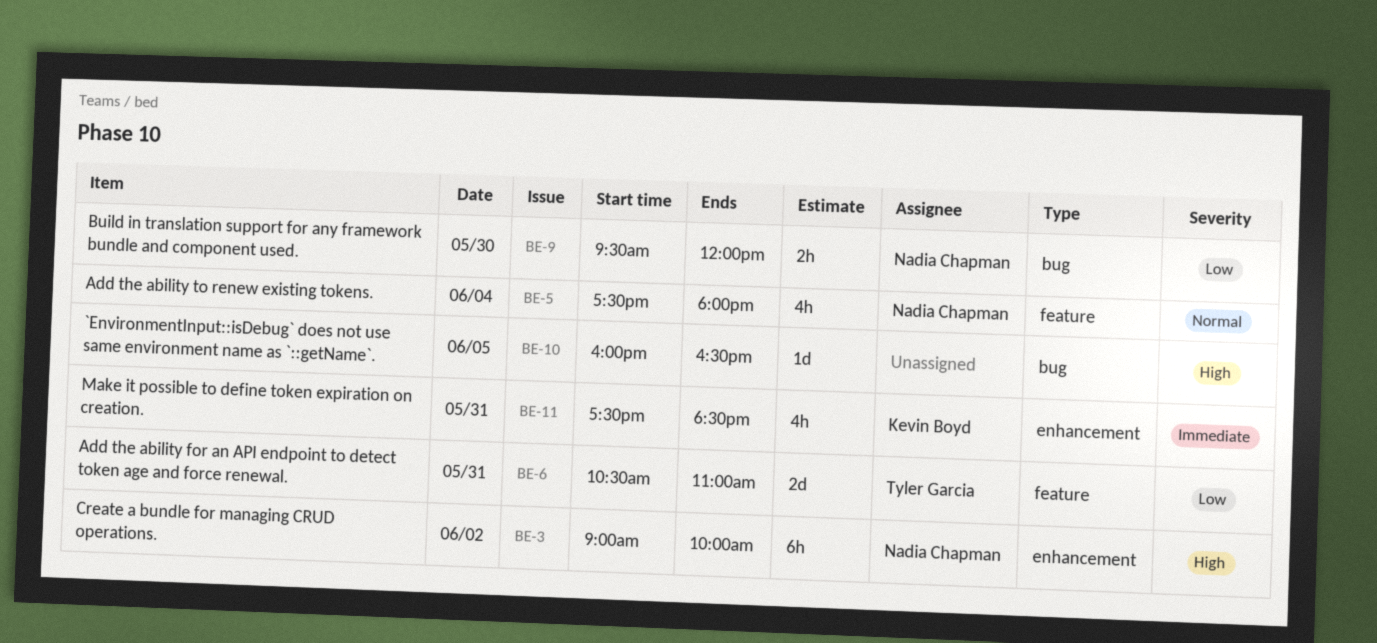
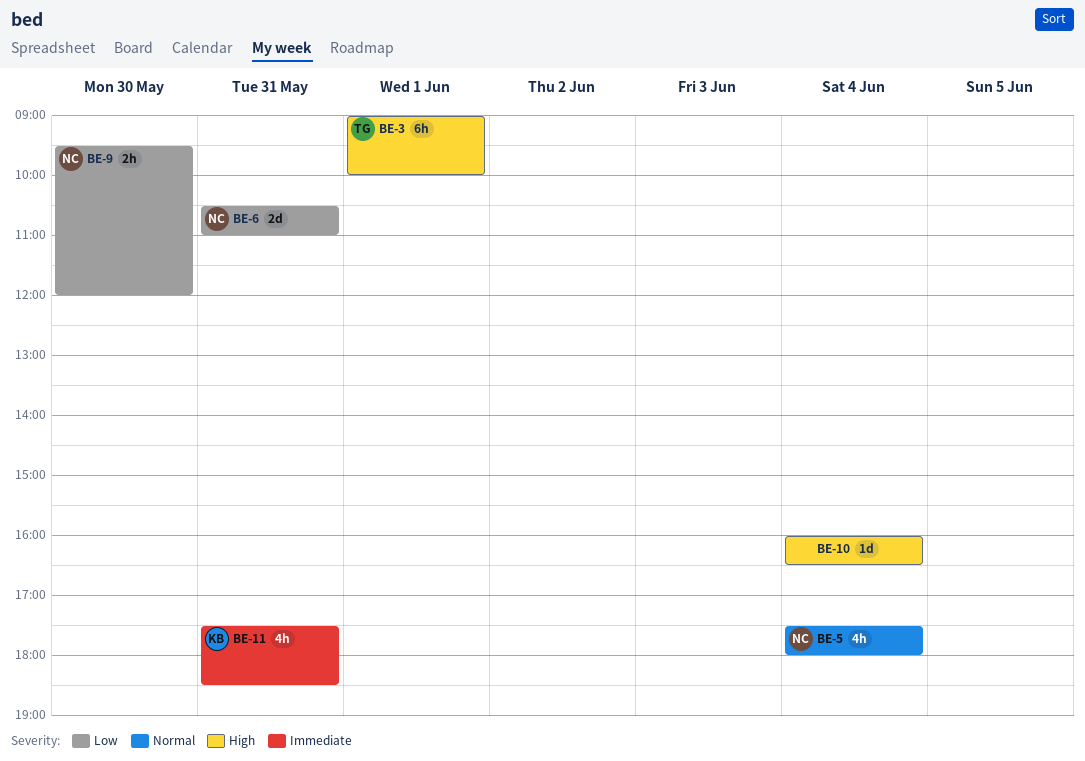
BE-3, owner: Nadia Chapman -> Tyler Garcia
BE-3, day: Jun 2 -> Jun 1
BE-6, owner: Tyler Garcia -> Nadia Chapman
BE-10, day: Jun 5 -> Jun 4

